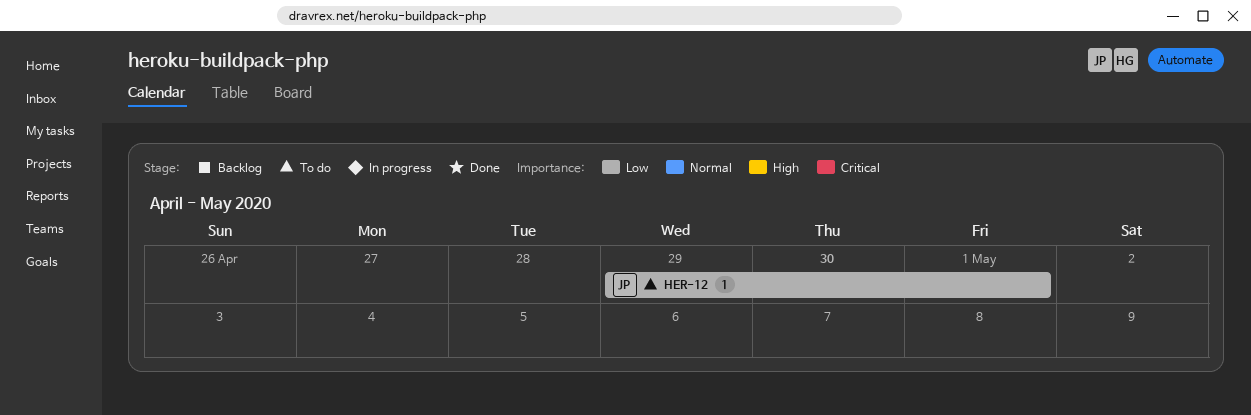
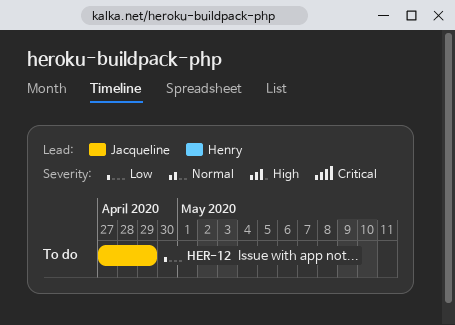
HER-12, start: Apr 29 -> Apr 27
HER-12, due: May 1 -> Apr 29

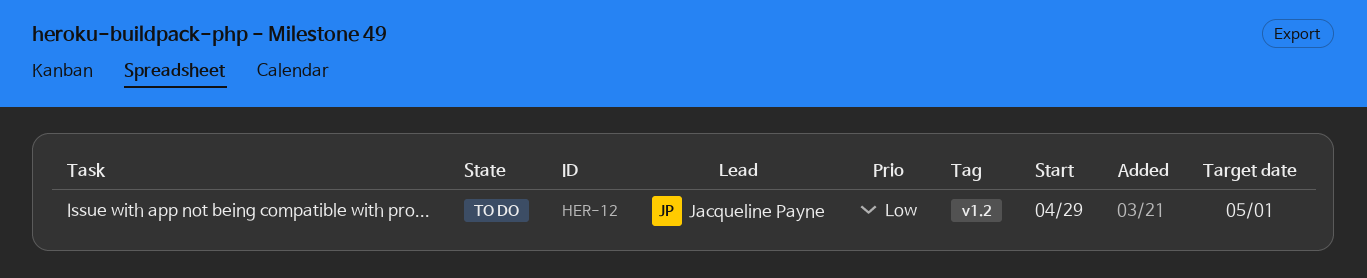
HER-12, start: Apr 27 -> Apr 29
HER-12, due: Apr 29 -> May 1

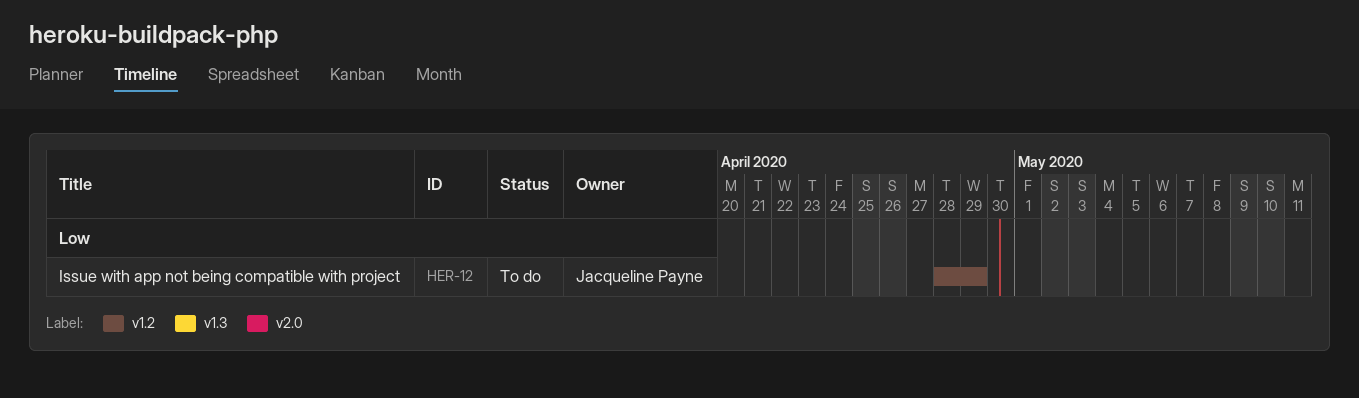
HER-12, start: Apr 29 -> Apr 28
HER-12, due: May 1 -> Apr 29

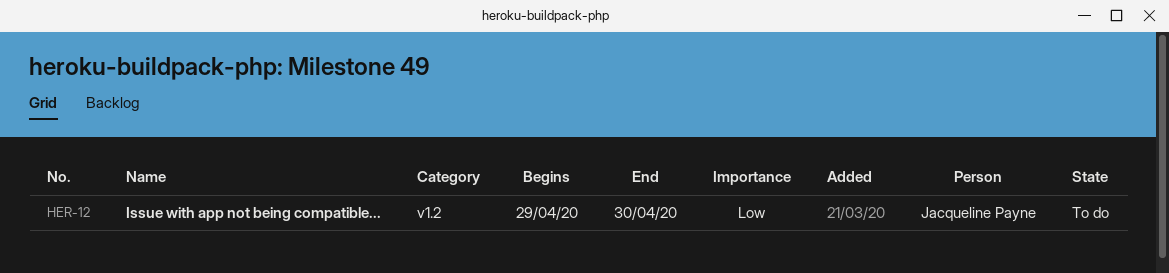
HER-12, start: Apr 28 -> Apr 29
HER-12, due: Apr 29 -> Apr 30

